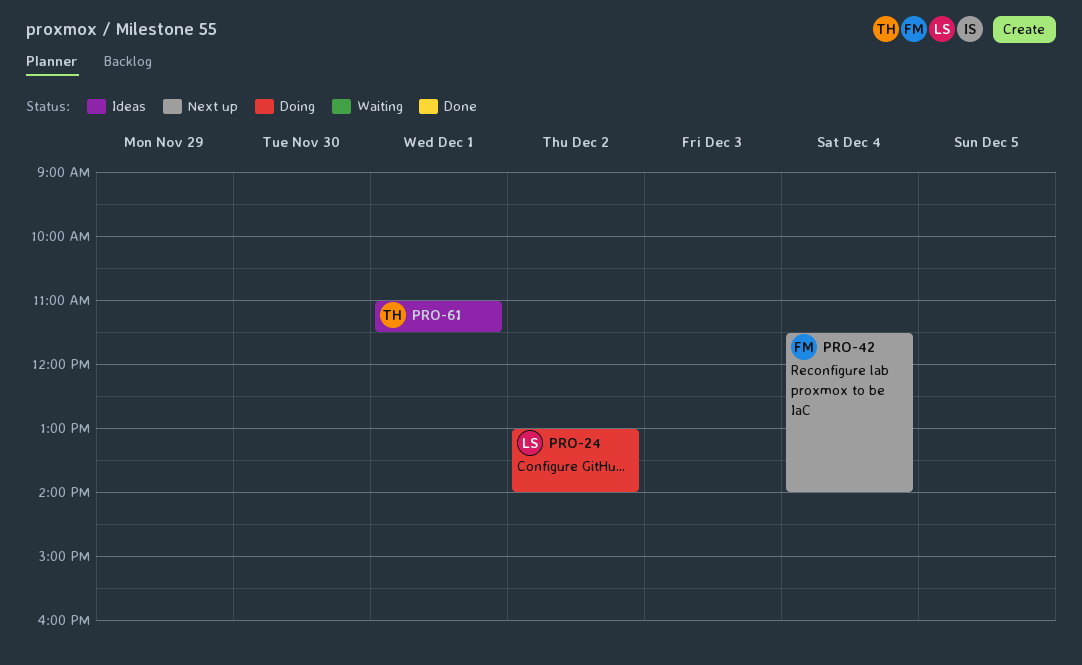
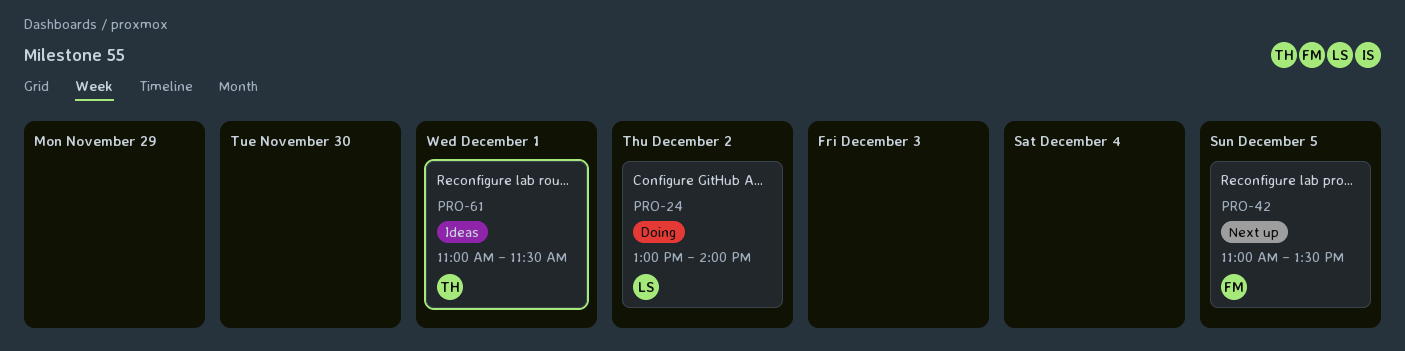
PRO-42, day: Dec 4 -> Dec 5
PRO-42, begins: 11:30 -> 11:00
PRO-42, ends: 14:00 -> 13:30

